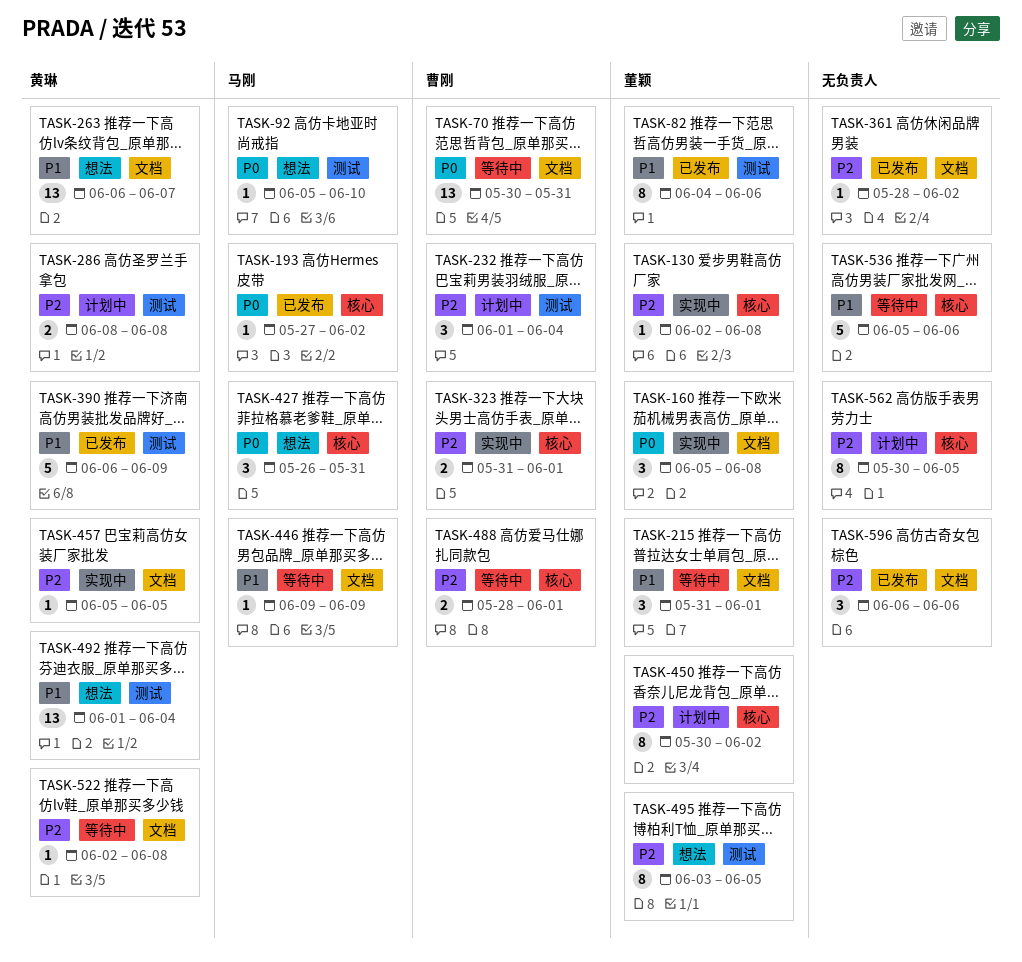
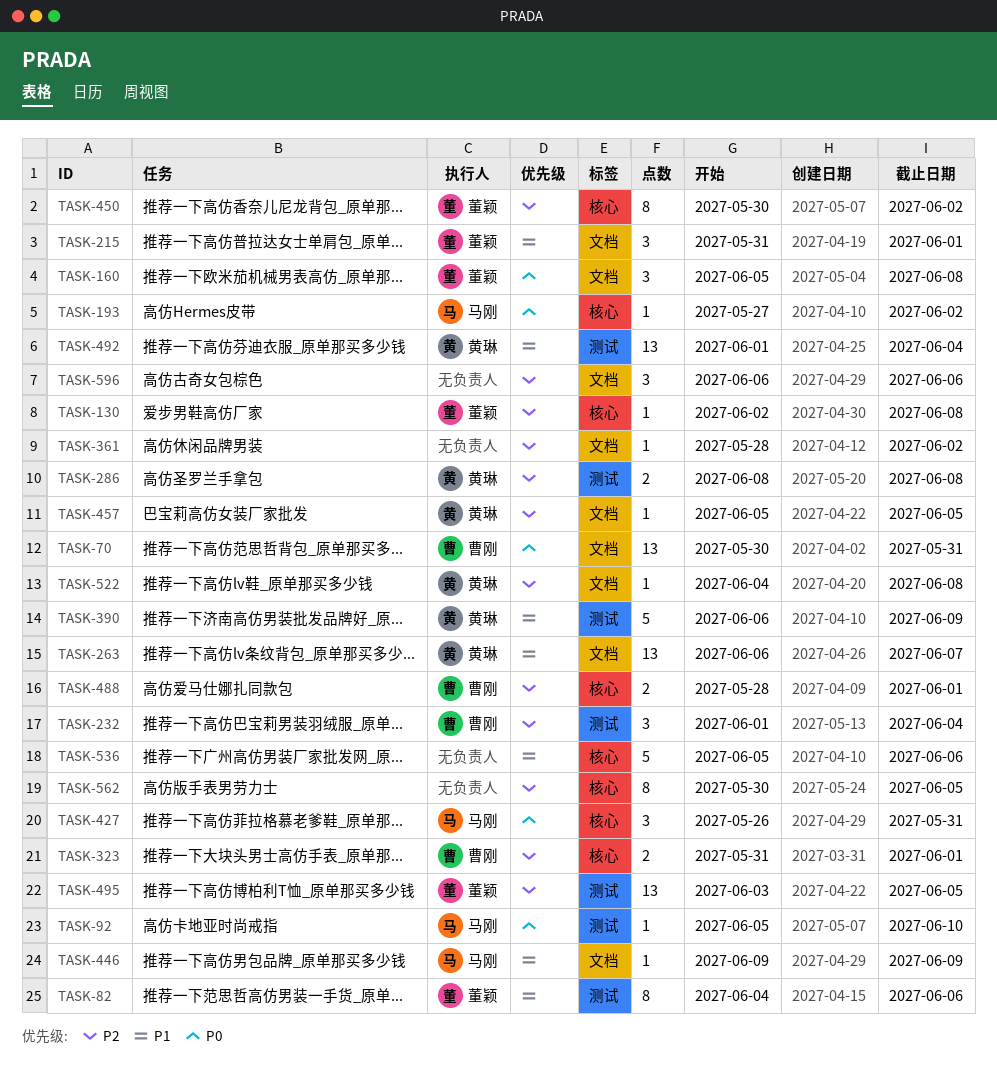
TASK-495, estimate: 8 -> 13
TASK-522, start: Jun 2 -> Jun 4

